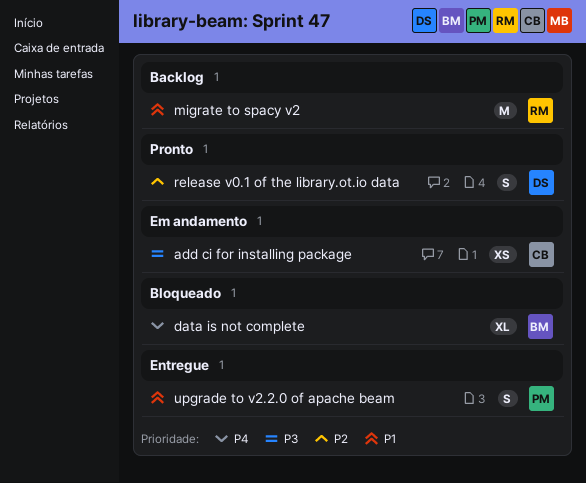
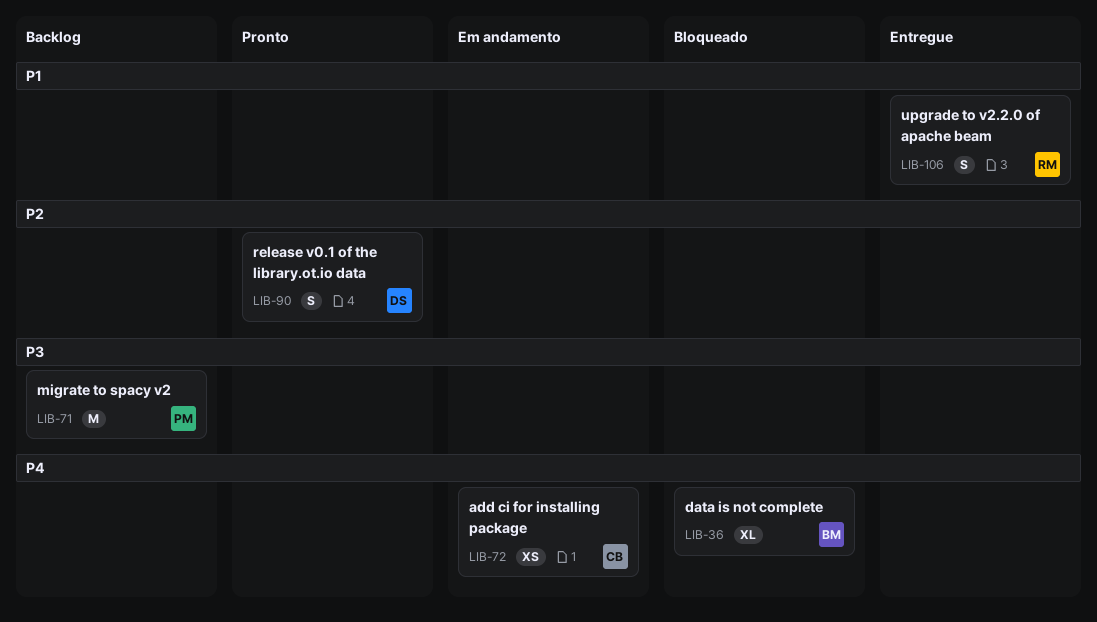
add ci for installing package, priority: P3 -> P4
migrate to spacy v2, owner: RM -> PM
migrate to spacy v2, priority: P1 -> P3
upgrade to v2.2.0 of apache beam, owner: PM -> RM

